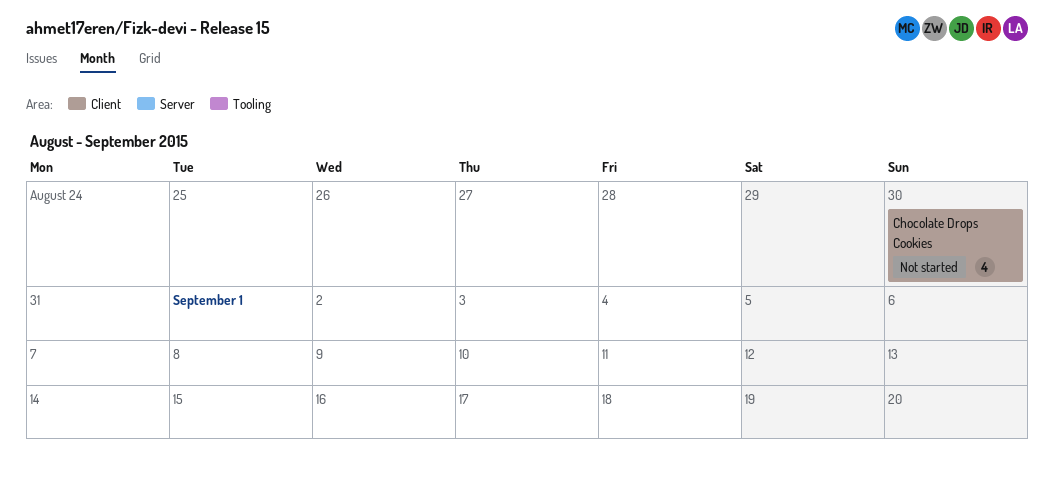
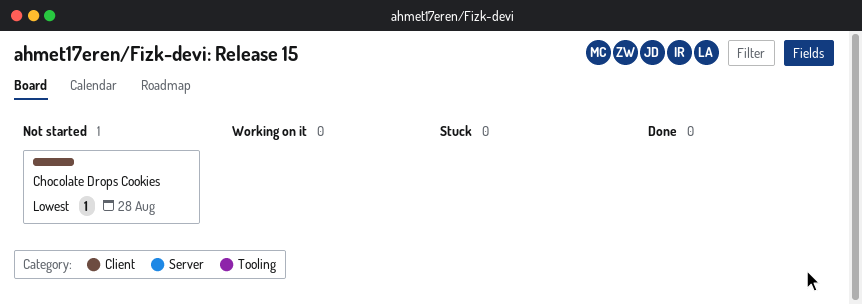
Chocolate Drops Cookies, estimate: 4 -> 1
Chocolate Drops Cookies, due: Aug 30 -> Aug 28

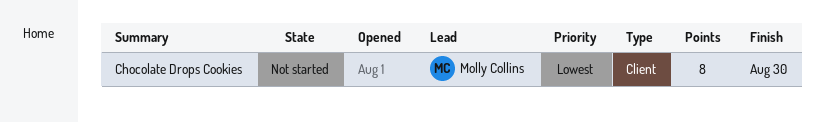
Chocolate Drops Cookies, estimate: 1 -> 8
Chocolate Drops Cookies, due: Aug 28 -> Aug 30

